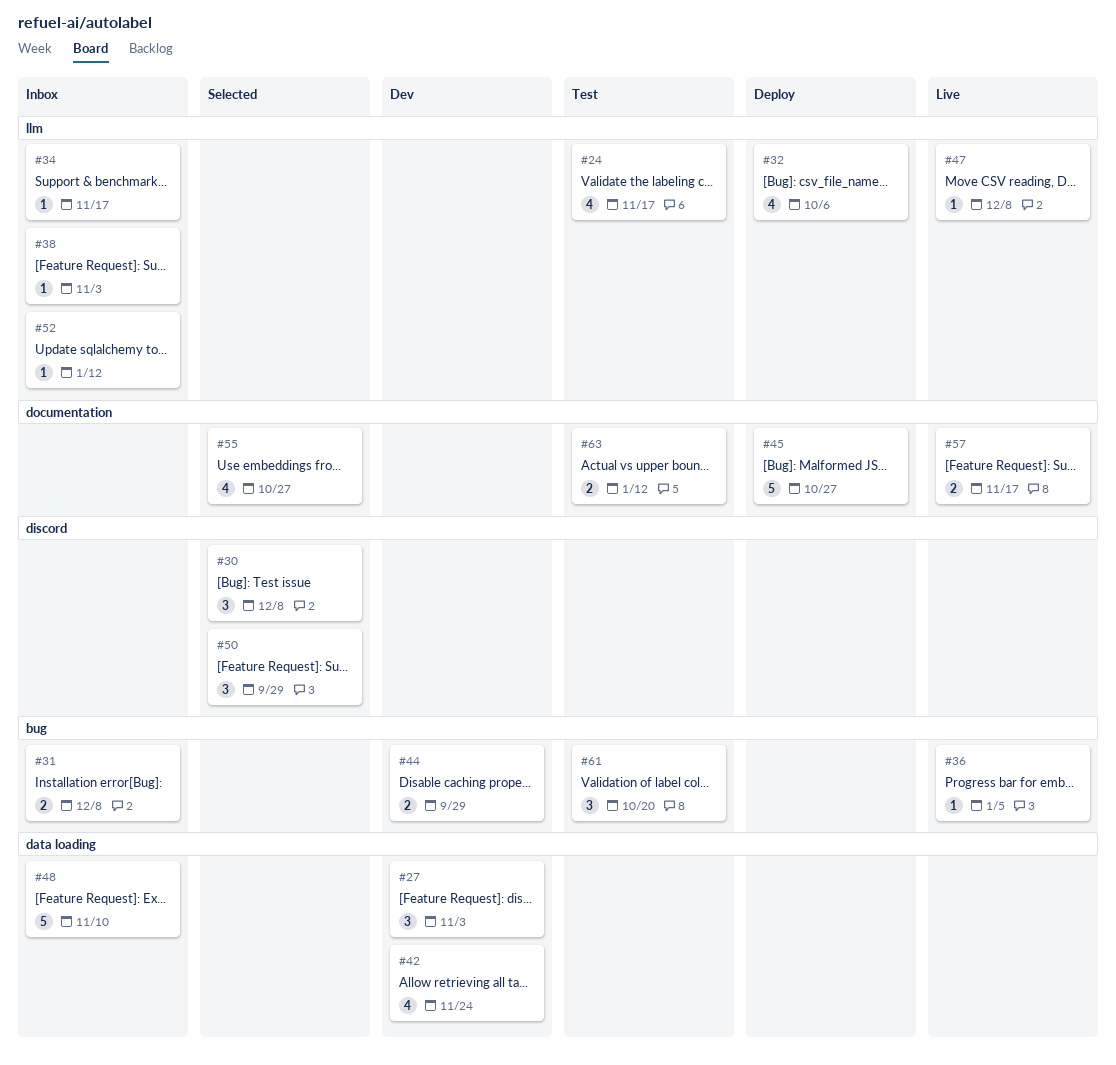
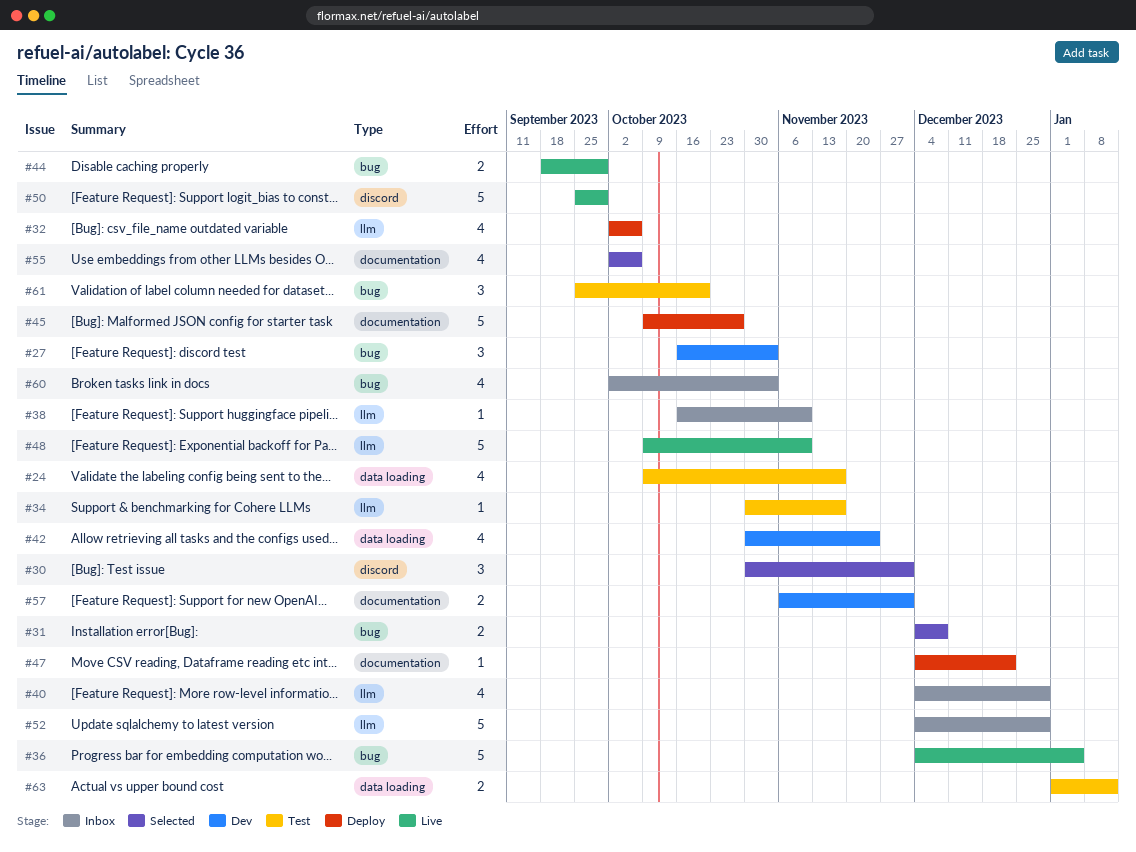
#24, label: llm -> data loading
#27, label: data loading -> bug
#30, due: Dec 8 -> Dec 1
#31, status: Inbox -> Selected
#34, status: Inbox -> Test
#36, estimate: 1 -> 5
#38, due: Nov 3 -> Nov 10
#40: none -> present
#44, status: Dev -> Live
#47, status: Live -> Deploy
#47, label: llm -> documentation
#47, due: Dec 8 -> Dec 22
#48, status: Inbox -> Live
#48, label: data loading -> llm
#50, status: Selected -> Live
#50, estimate: 3 -> 5
#52, estimate: 1 -> 5
#52, due: Jan 12 -> Dec 29
#55, due: Oct 27 -> Oct 6
#57, status: Live -> Dev
#57, due: Nov 17 -> Dec 1
#60: none -> present
#63, label: documentation -> data loading

